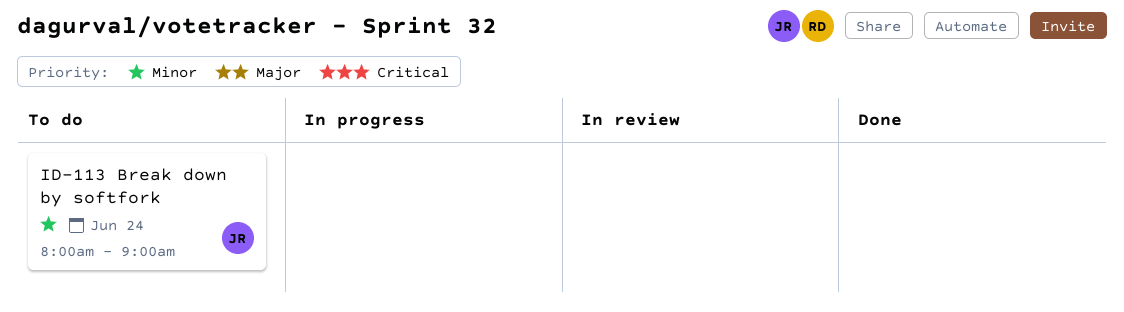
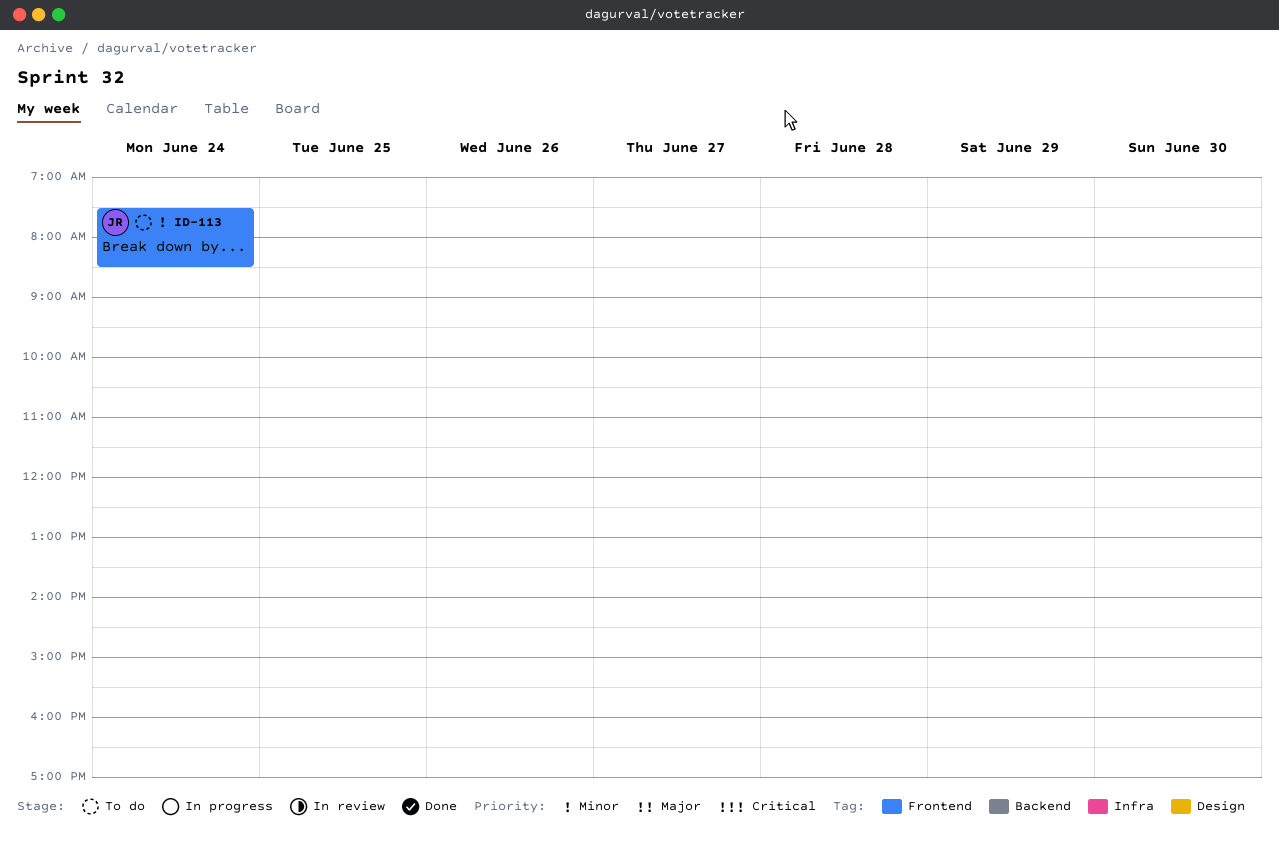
ID-113, begins: 08:00 -> 07:30
ID-113, ends: 09:00 -> 08:30

